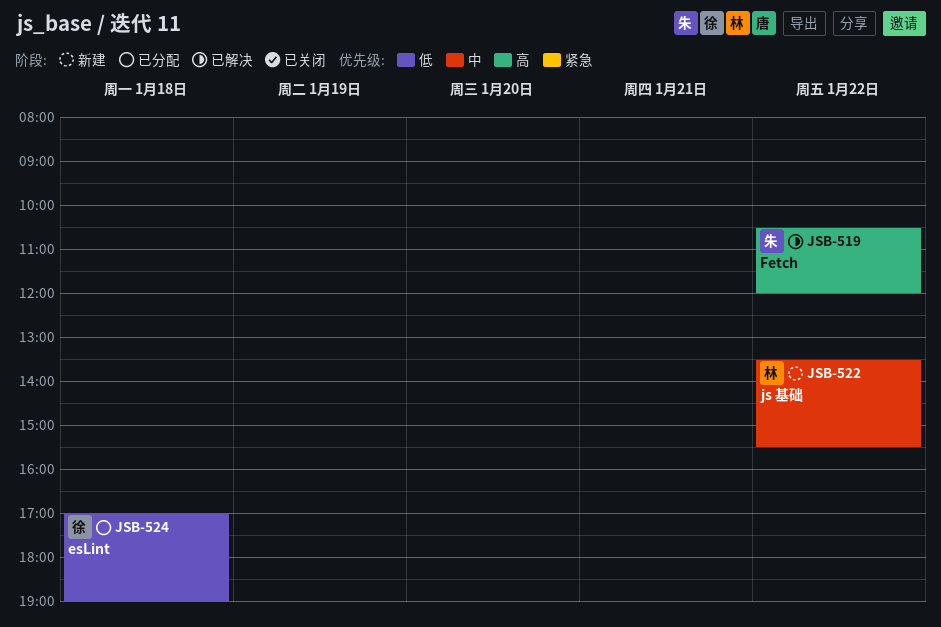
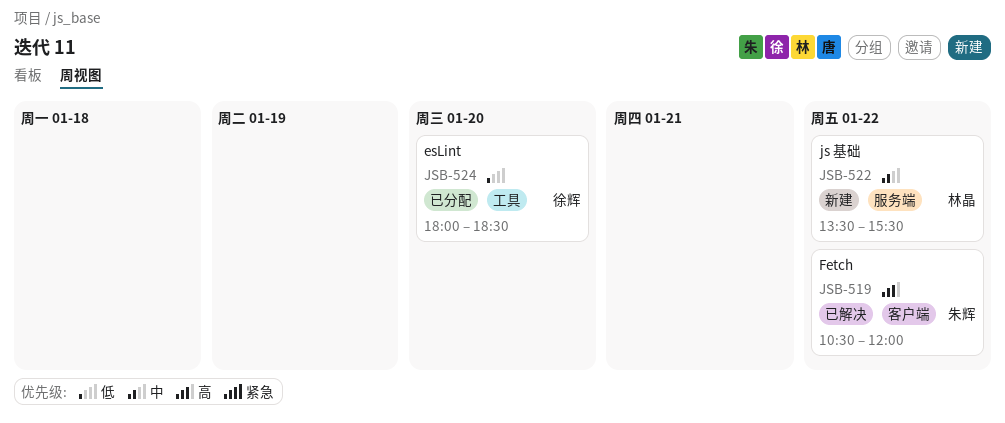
JSB-524, day: Jan 18 -> Jan 20
JSB-524, begins: 17:00 -> 18:00
JSB-524, ends: 19:00 -> 18:30

